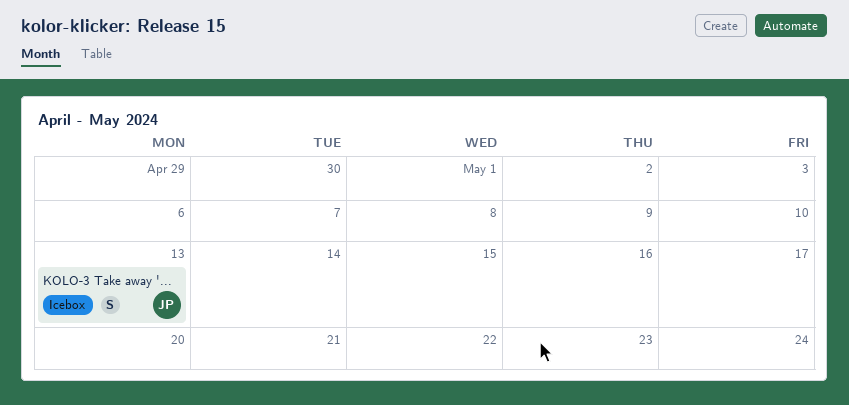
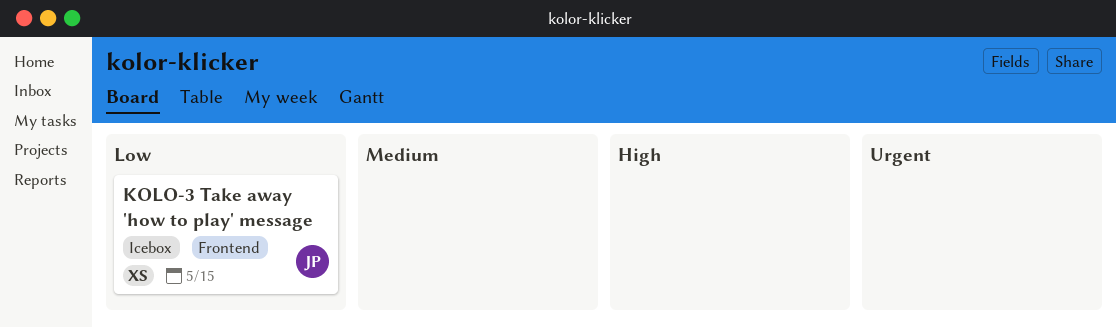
KOLO-3, estimate: S -> XS
KOLO-3, due: May 13 -> May 15

